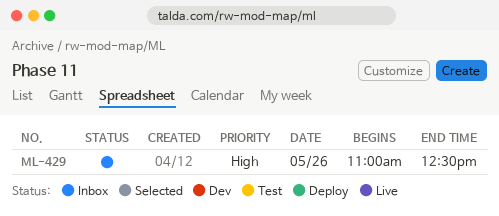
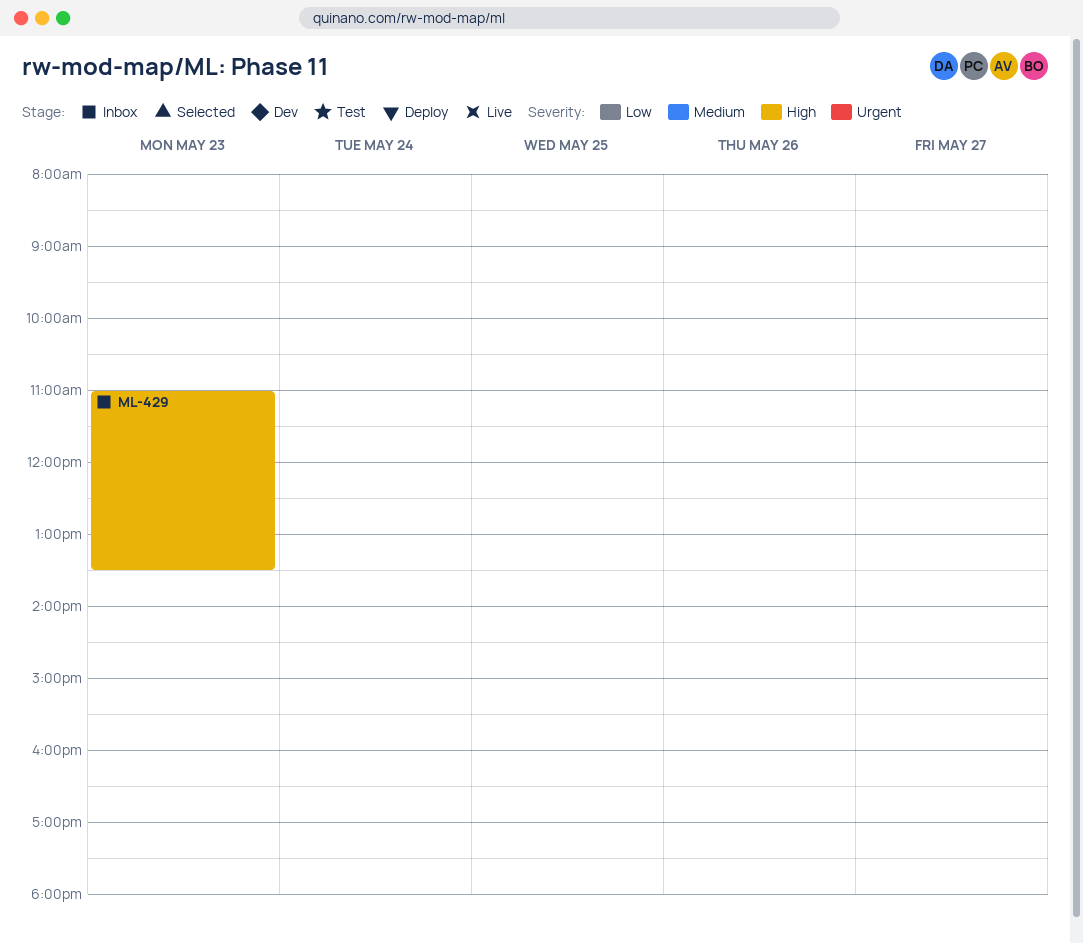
ML-429, day: May 26 -> May 23
ML-429, ends: 12:30 -> 13:30

